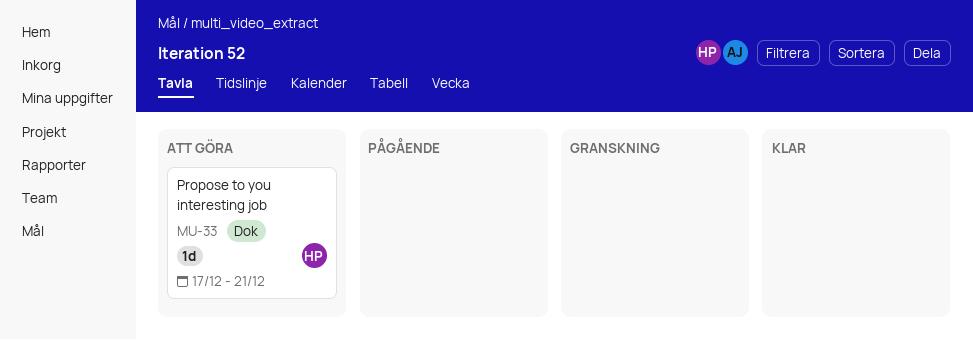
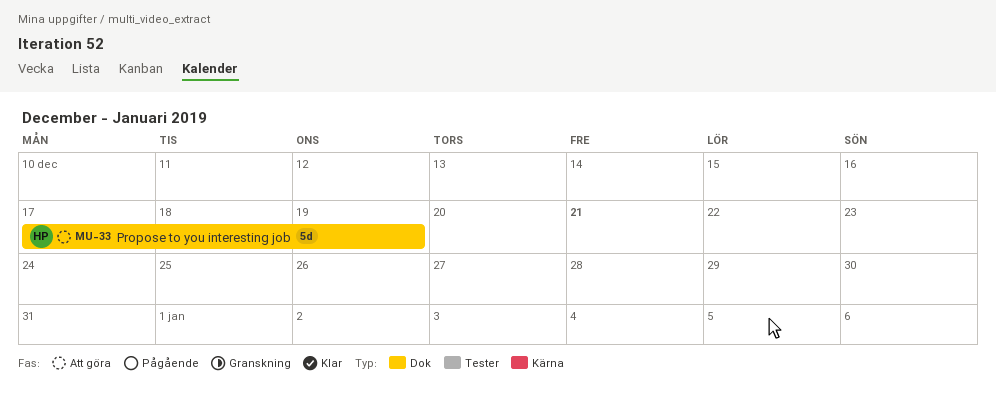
MU-33, estimate: 1d -> 5d
MU-33, due: Dec 21 -> Dec 19

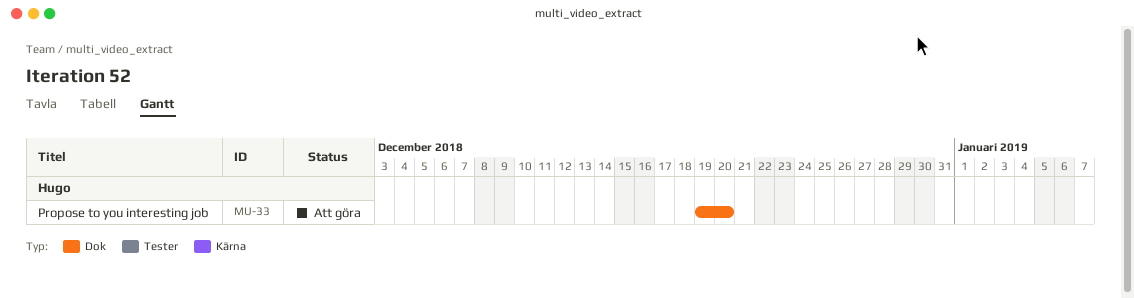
MU-33, start: Dec 17 -> Dec 19
MU-33, due: Dec 19 -> Dec 20

